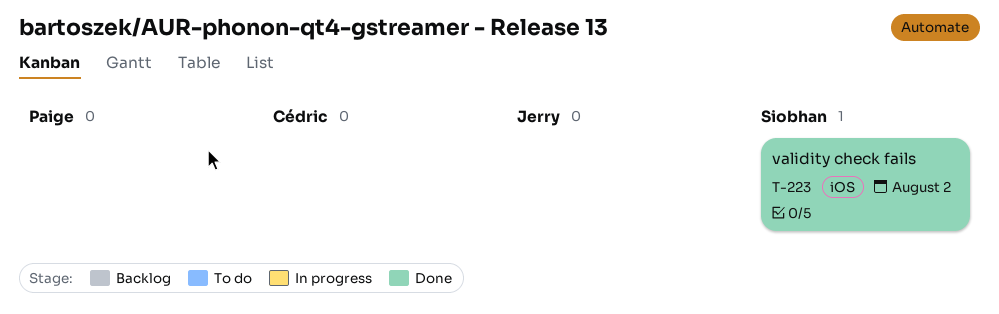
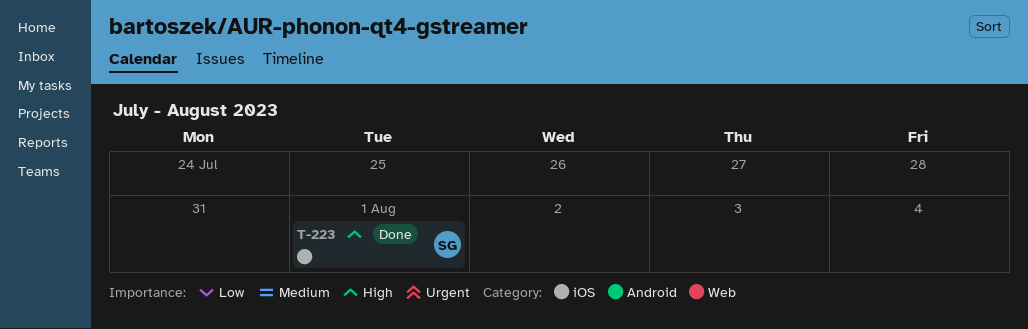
T-223, due: Aug 2 -> Aug 1

